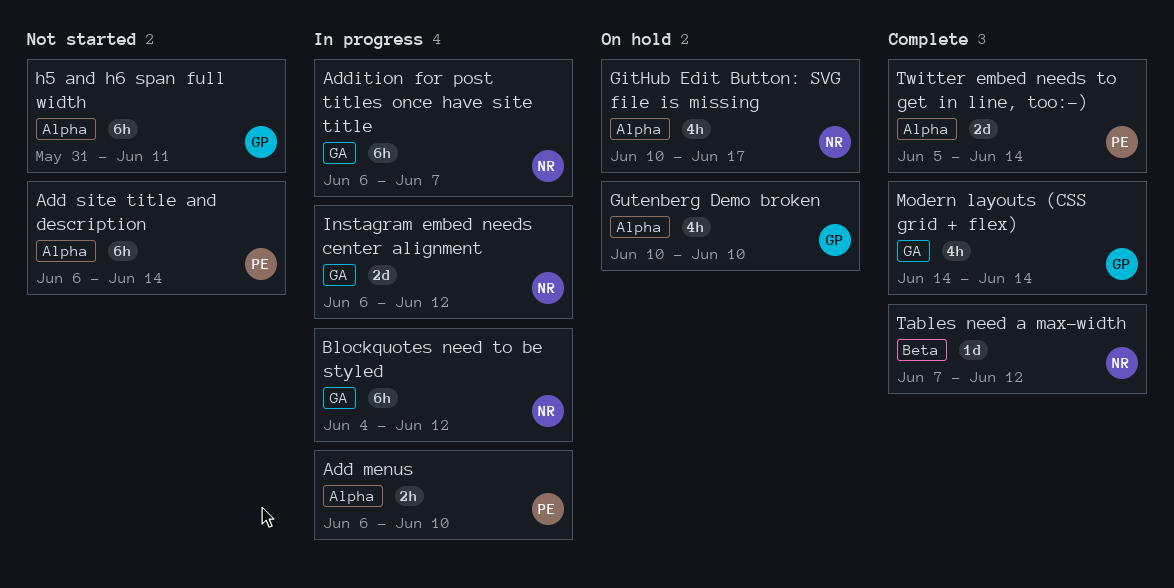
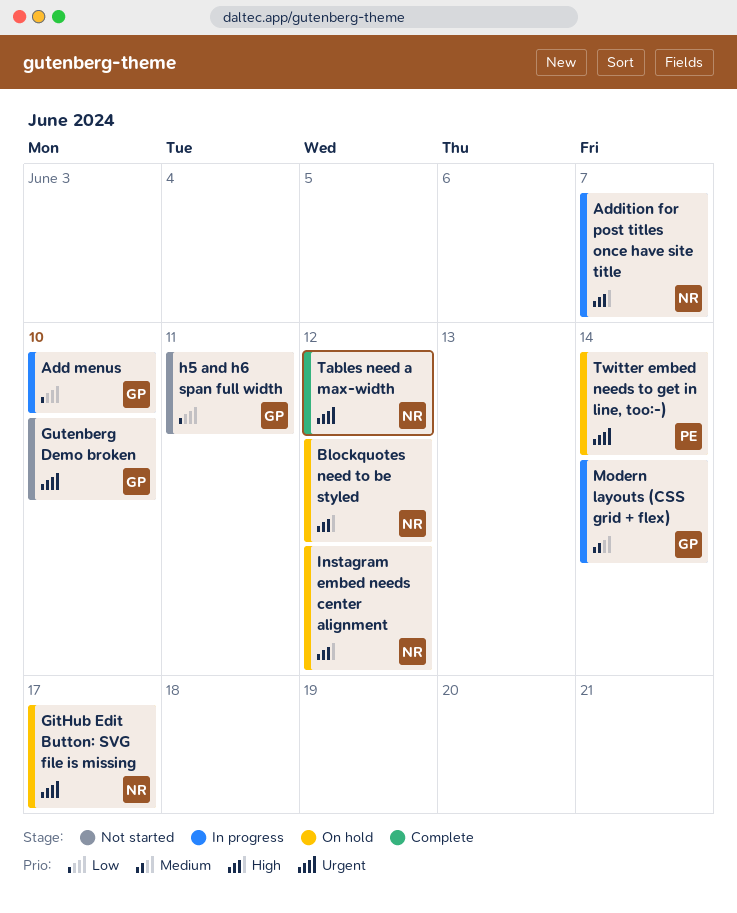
Add menus, owner: PE -> GP
Add site title and description: present -> none
Blockquotes need to be styled, status: In progress -> On hold
Gutenberg Demo broken, status: On hold -> Not started
Instagram embed needs center alignment, status: In progress -> On hold
Modern layouts (CSS grid + flex), status: Complete -> In progress
Twitter embed needs to get in line, too:-), status: Complete -> On hold

